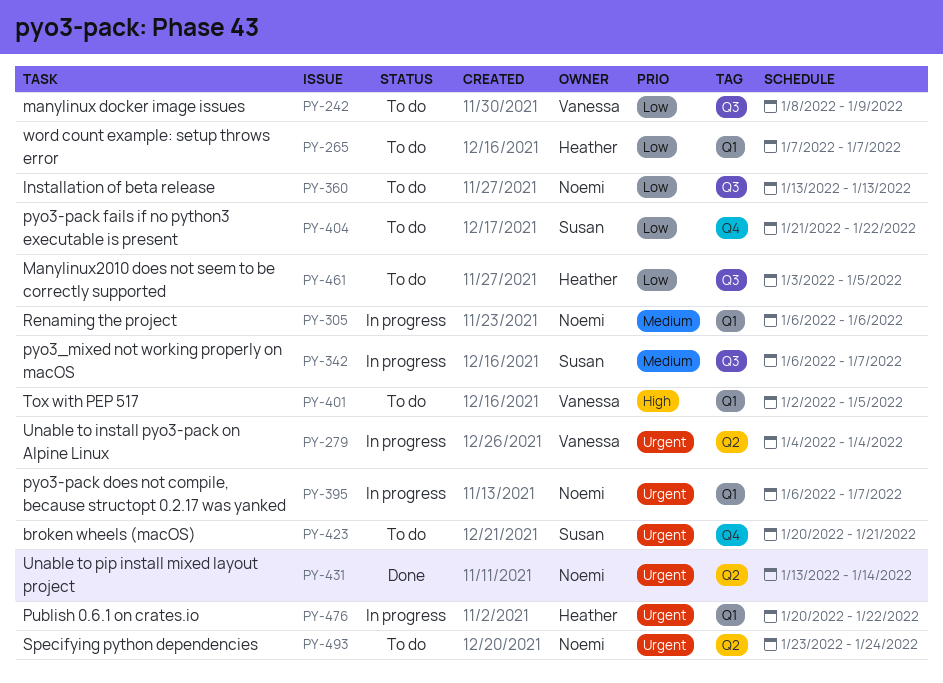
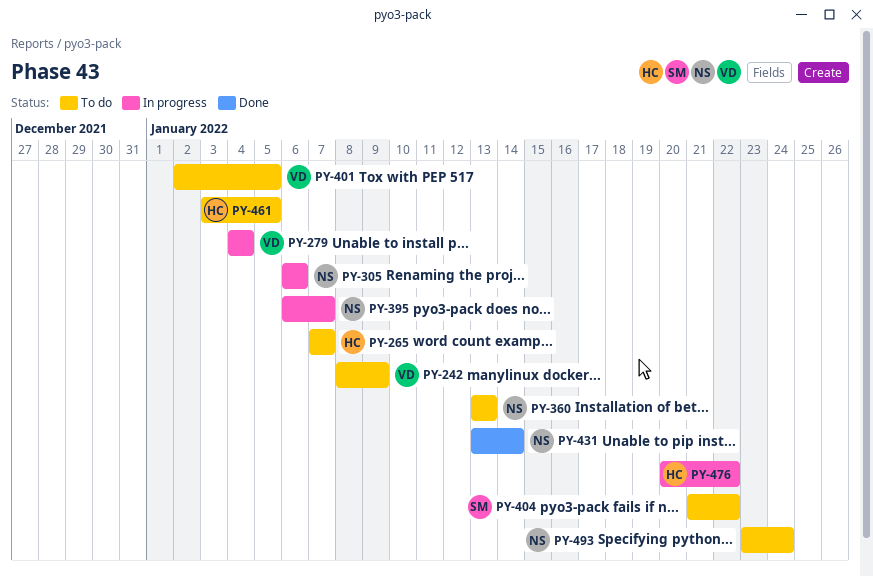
PY-342: present -> none
PY-423: present -> none

